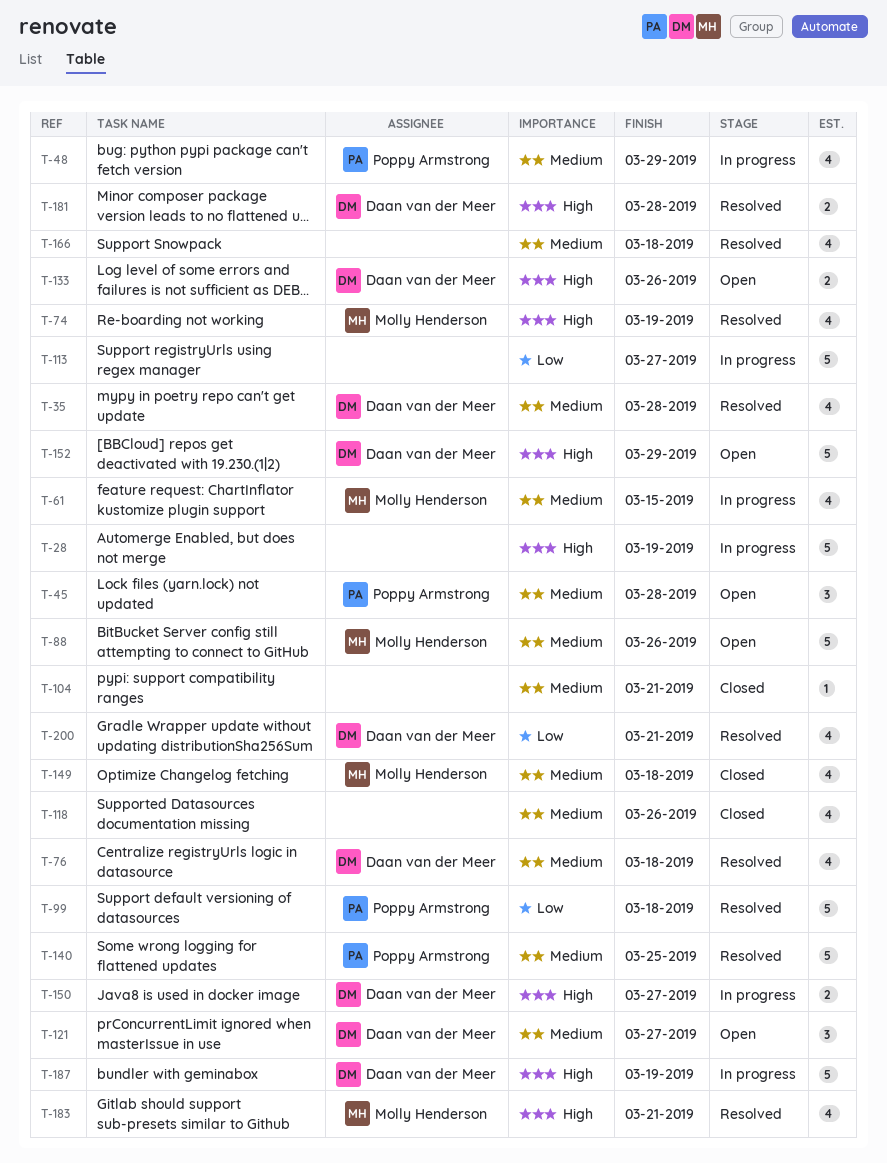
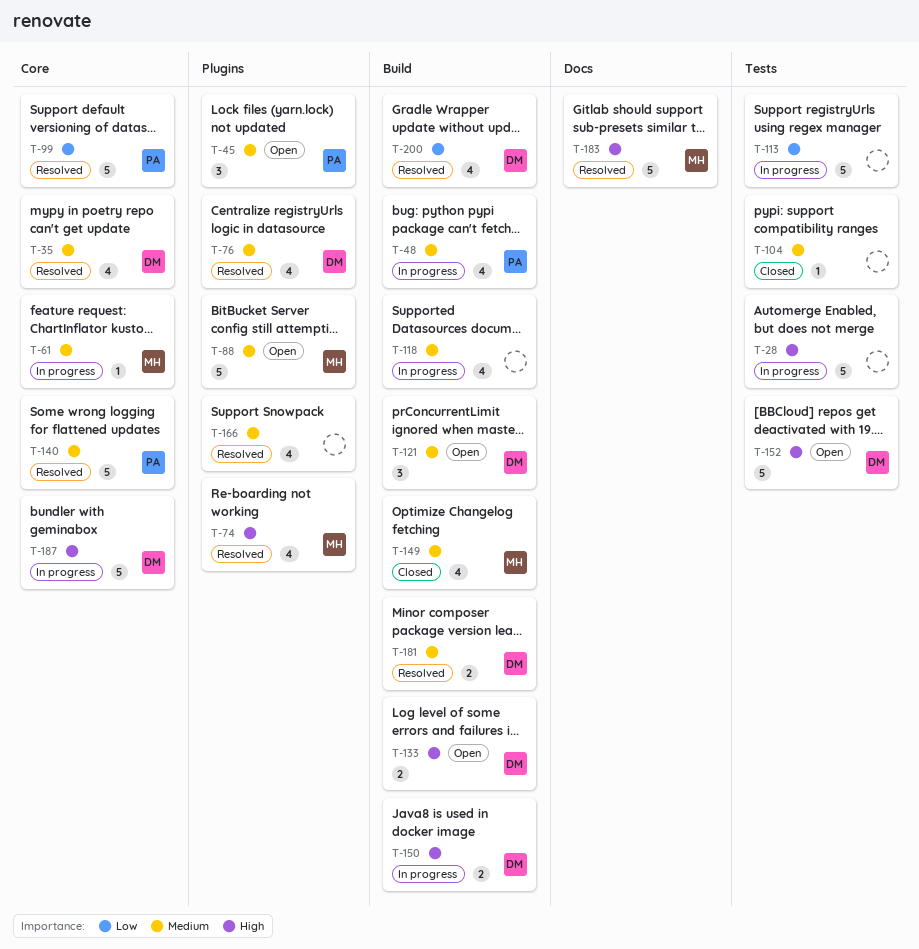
T-61, estimate: 4 -> 1
T-118, status: Closed -> In progress
T-181, priority: High -> Medium
T-183, estimate: 4 -> 5

